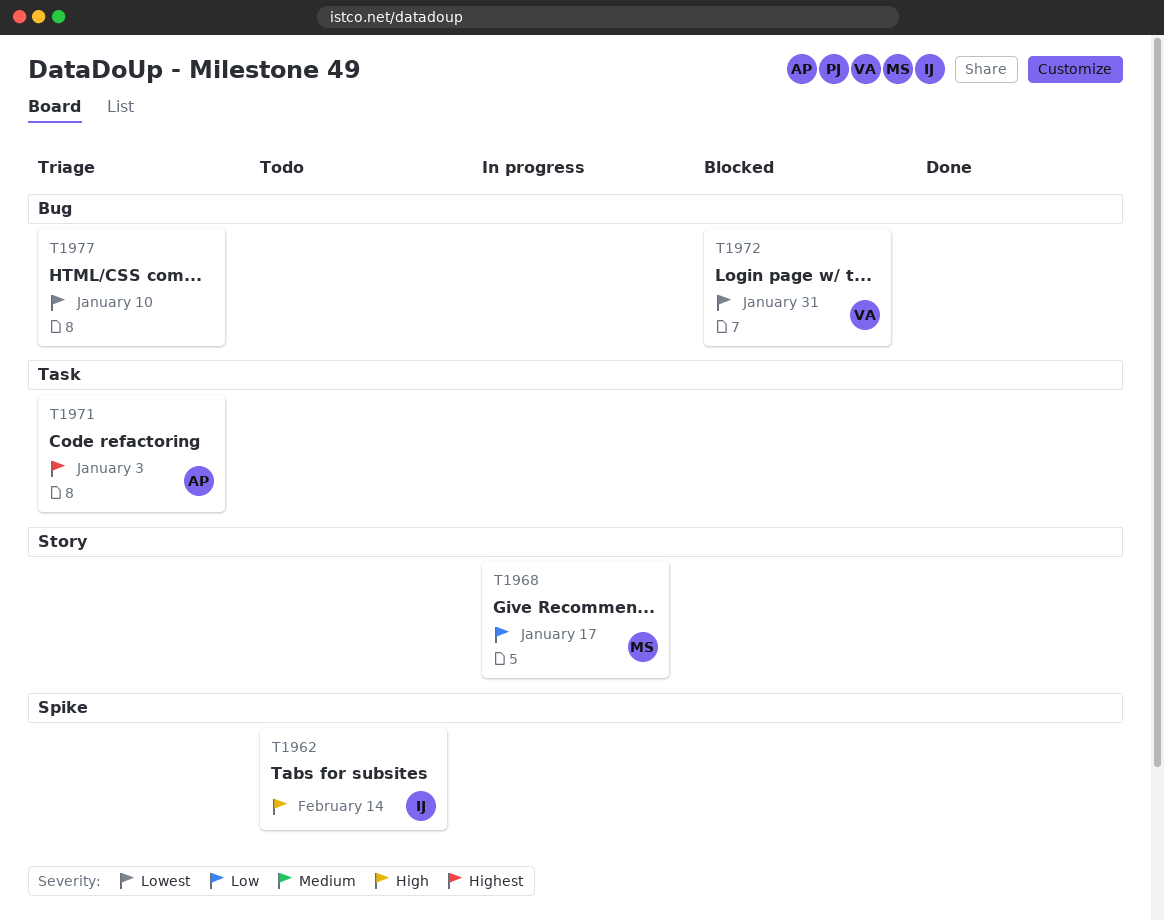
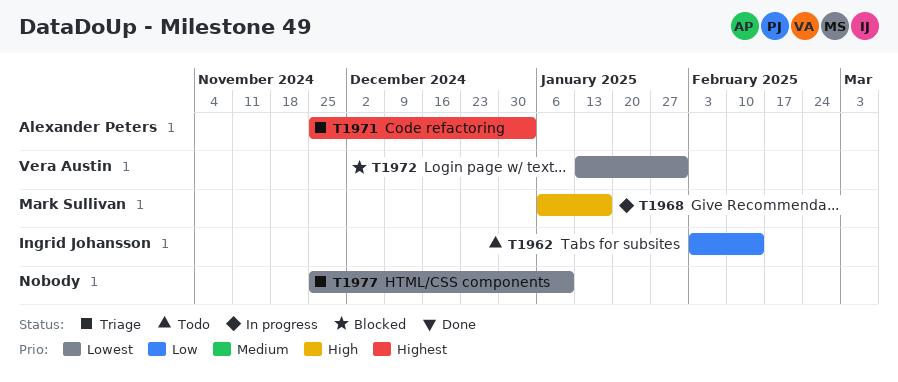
T1962, priority: High -> Low
T1968, priority: Low -> High

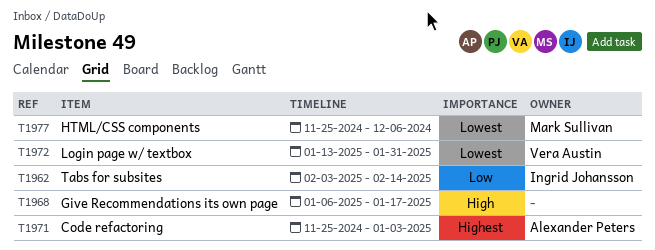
T1968, owner: Mark Sullivan -> none
T1977, owner: none -> Mark Sullivan
T1977, due: Jan 10 -> Dec 6

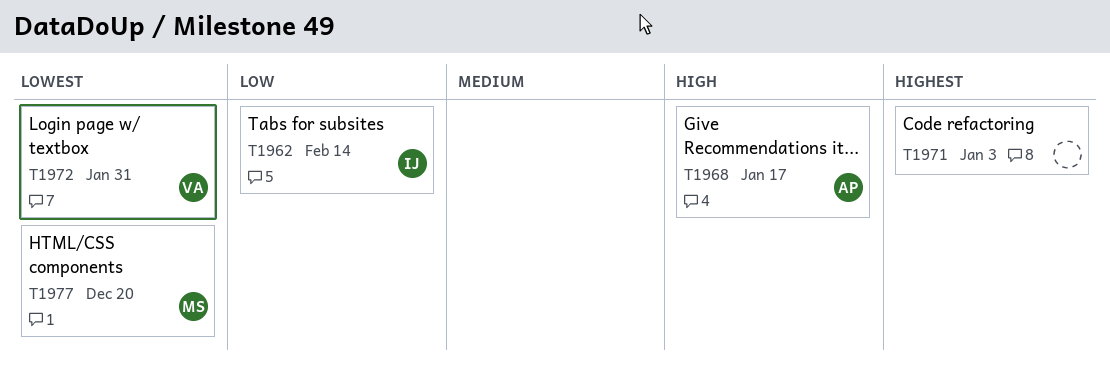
T1968, owner: none -> Alexander Peters
T1971, owner: Alexander Peters -> none
T1977, due: Dec 6 -> Dec 20

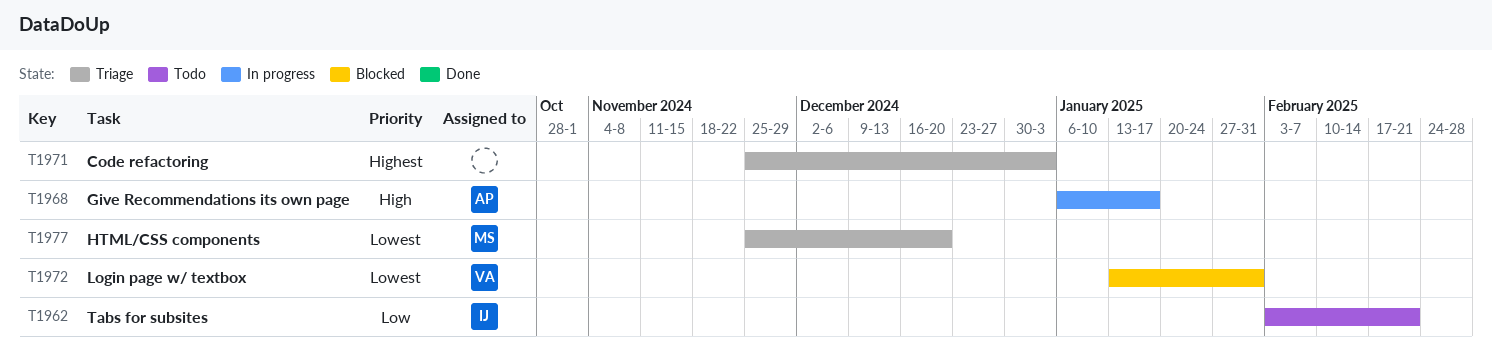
T1962, due: Feb 14 -> Feb 21

